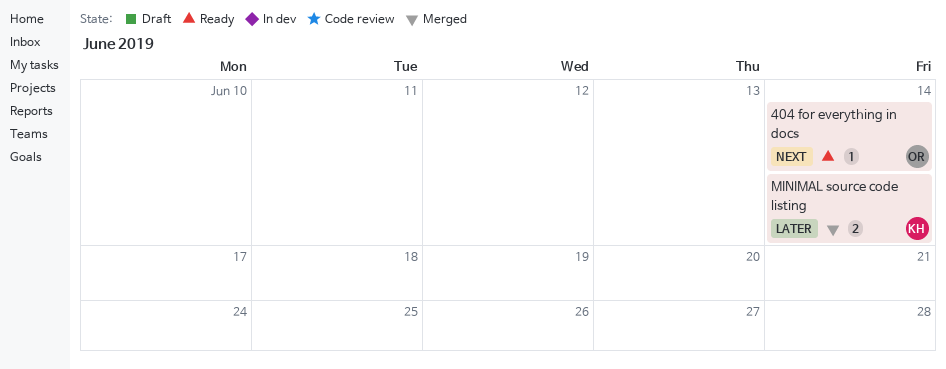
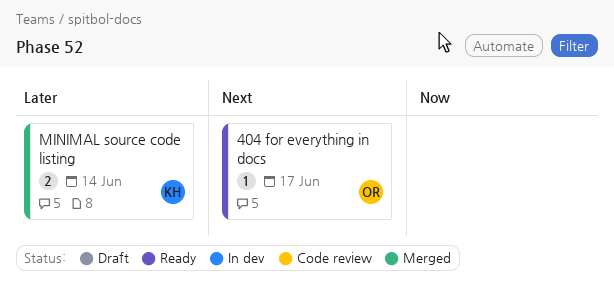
404 for everything in docs, due: Jun 14 -> Jun 17

